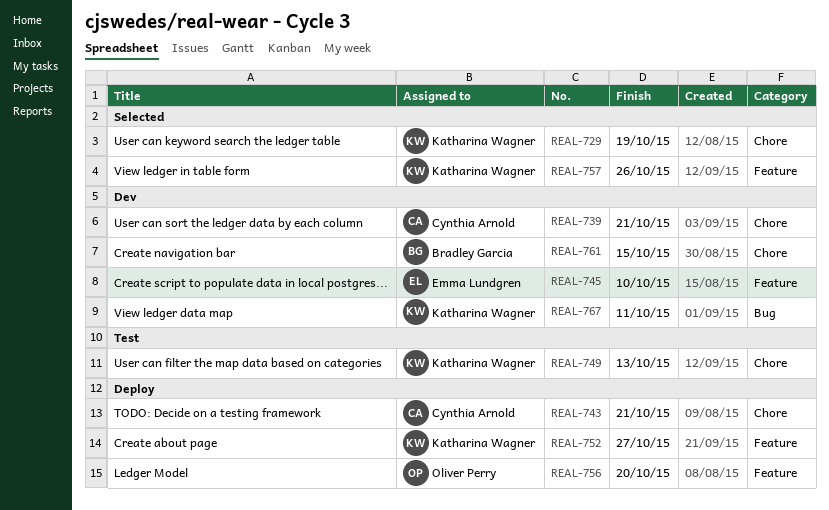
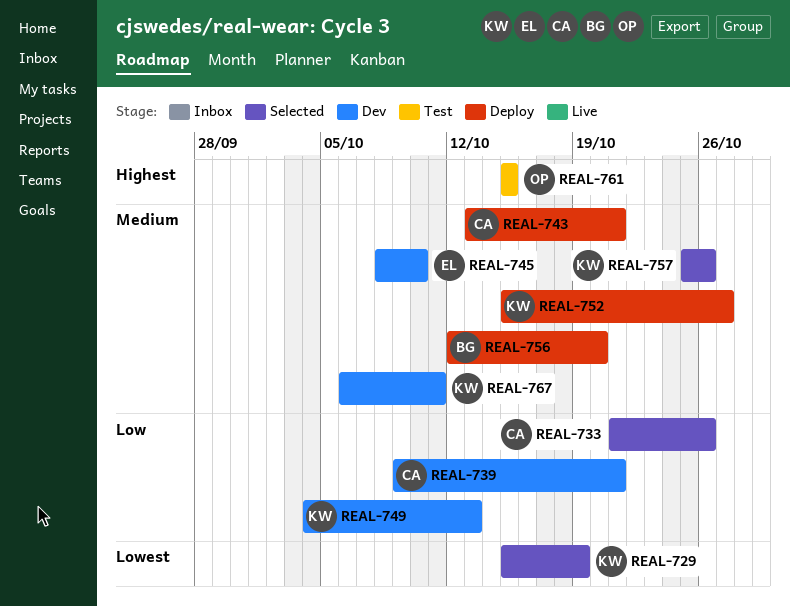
REAL-733: none -> present
REAL-749, status: Test -> Dev
REAL-756, owner: Oliver Perry -> Bradley Garcia
REAL-761, status: Dev -> Test
REAL-761, owner: Bradley Garcia -> Oliver Perry

